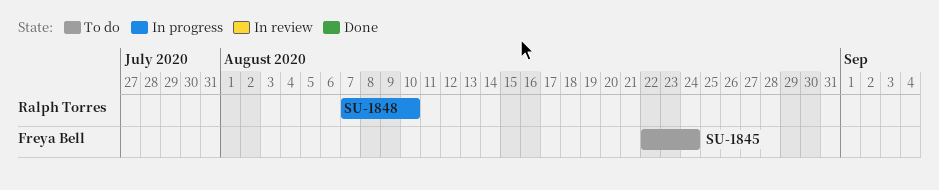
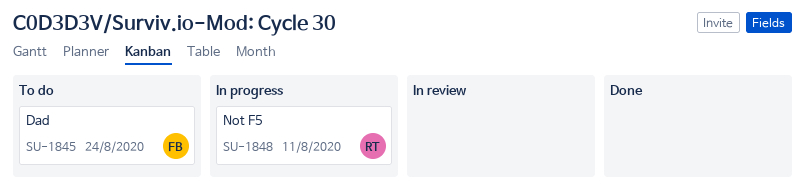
SU-1848, due: Aug 10 -> Aug 11

